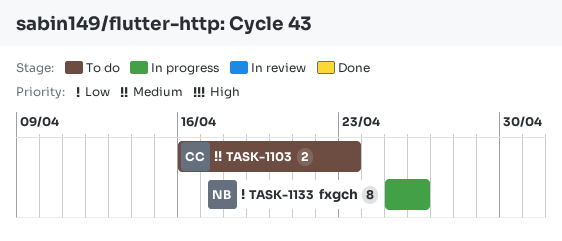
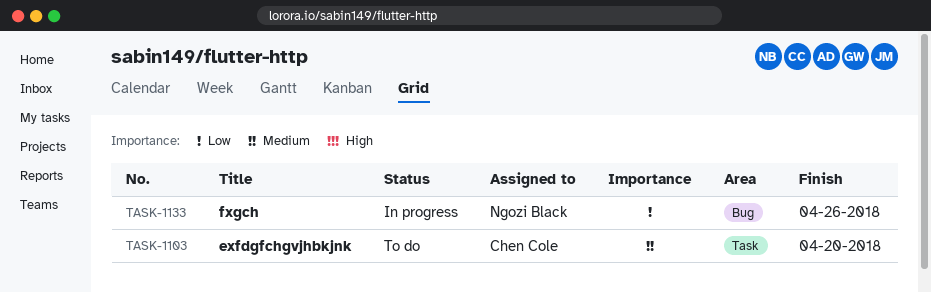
TASK-1103, due: Apr 23 -> Apr 20

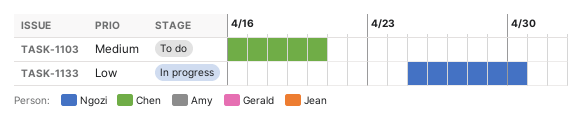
TASK-1133, due: Apr 26 -> Apr 30

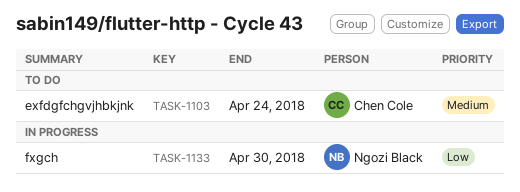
TASK-1103, due: Apr 20 -> Apr 24

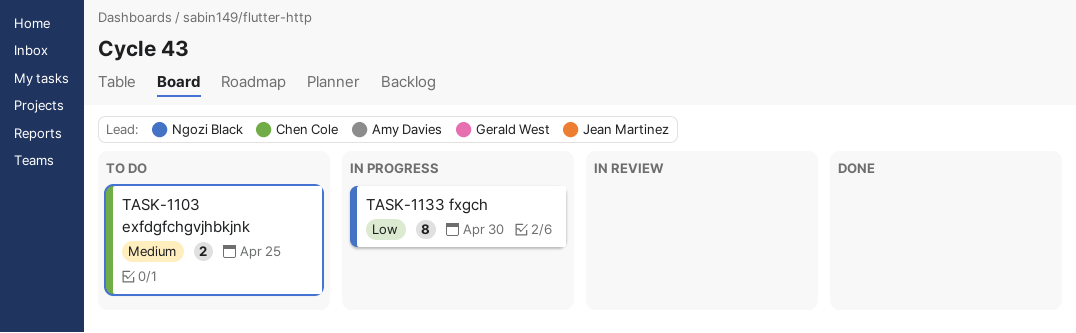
TASK-1103, due: Apr 24 -> Apr 25

